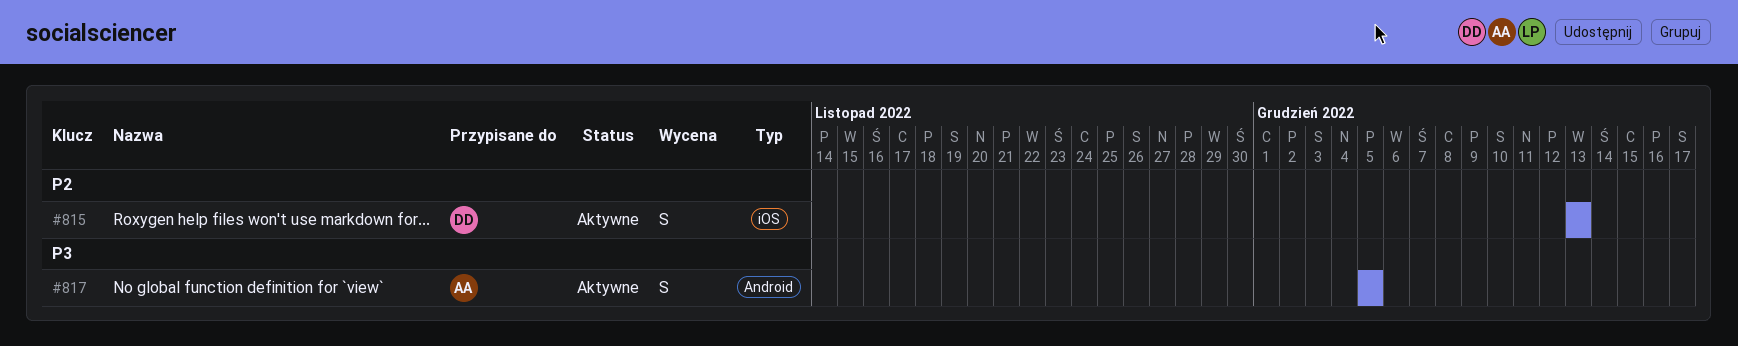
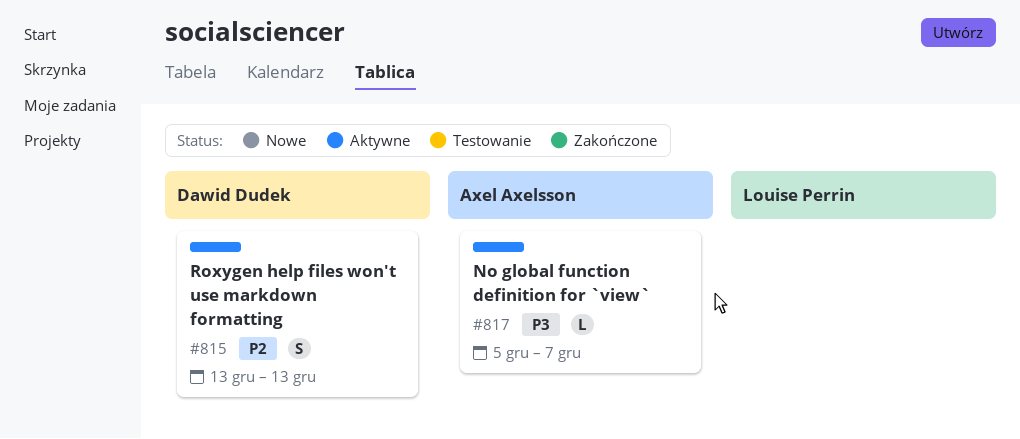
#817, estimate: S -> L
#817, due: Dec 5 -> Dec 7

